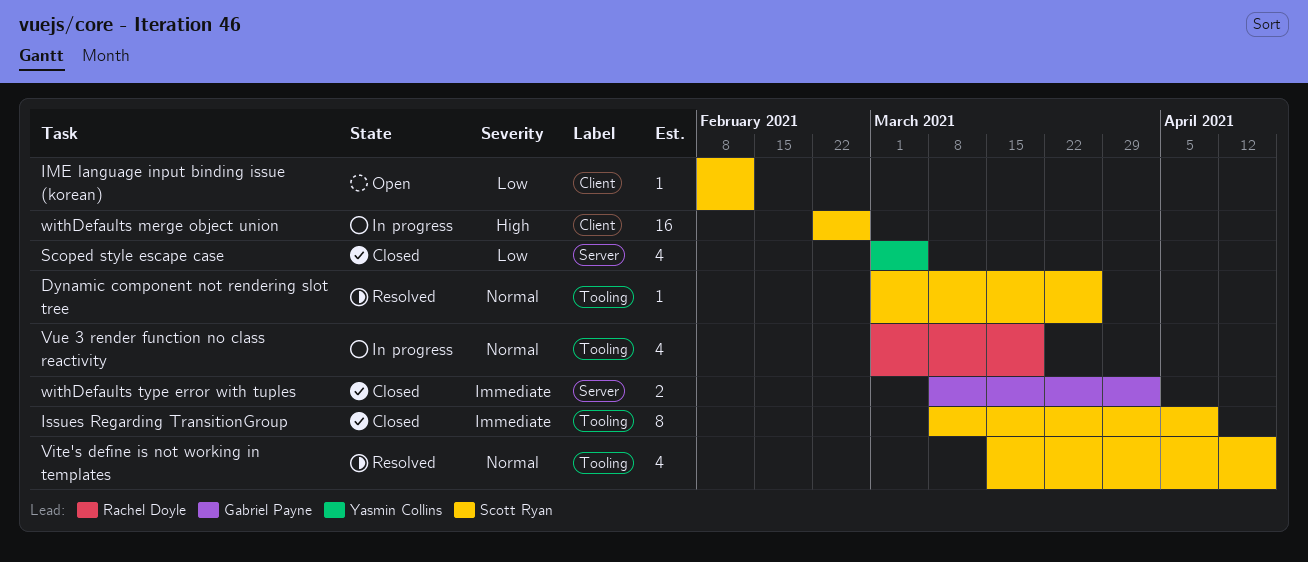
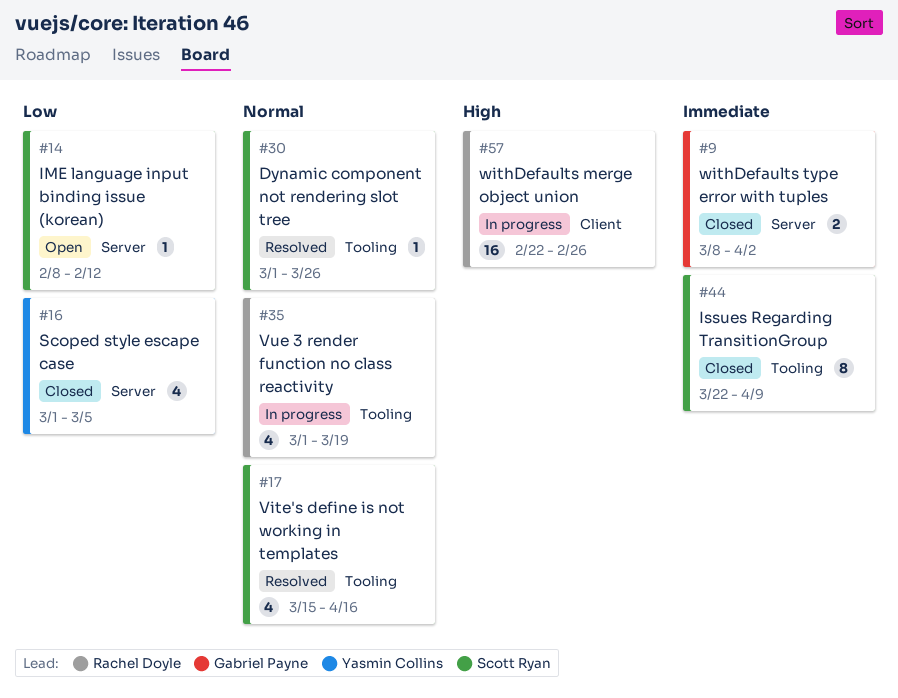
IME language input binding issue (korean), label: Client -> Server
Issues Regarding TransitionGroup, start: Mar 8 -> Mar 22
withDefaults merge object union, owner: Scott Ryan -> Rachel Doyle

